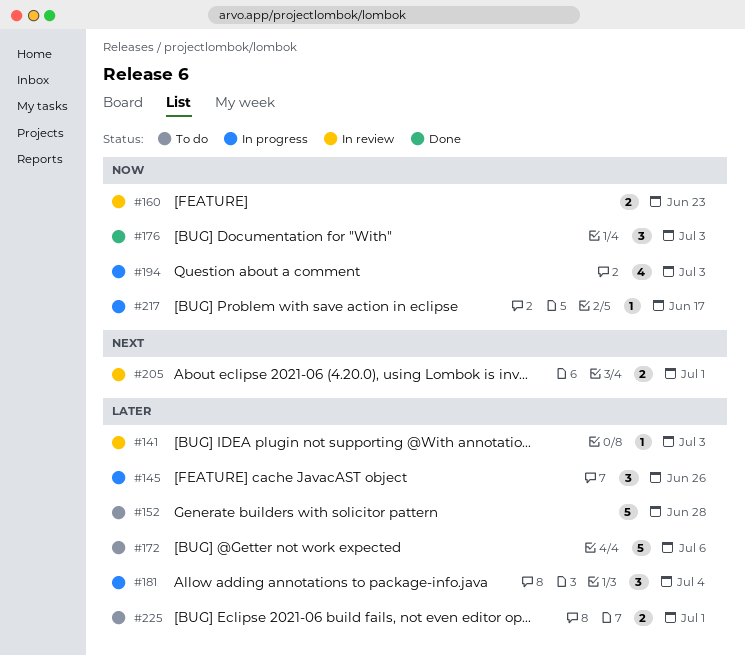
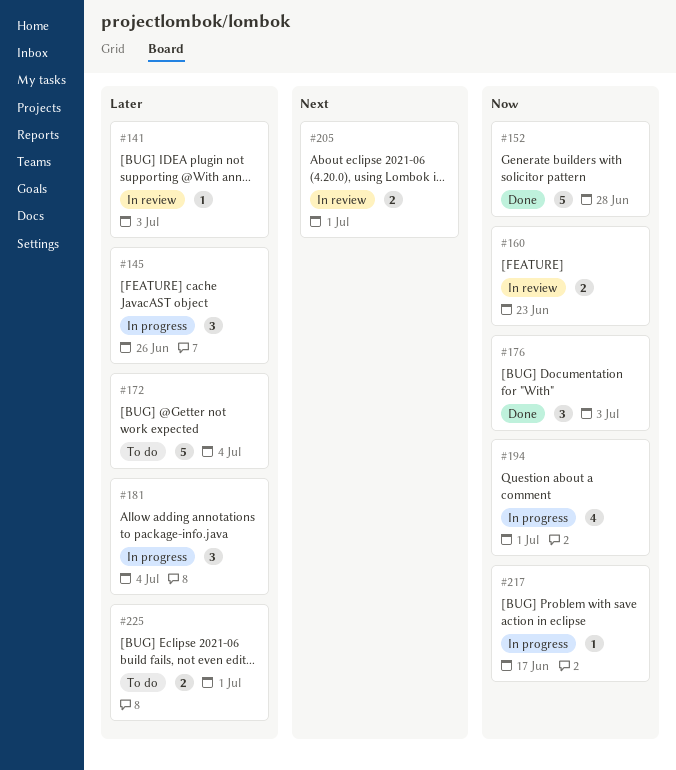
#152, status: To do -> Done
#152, priority: Later -> Now
#172, due: Jul 6 -> Jul 4
#194, due: Jul 3 -> Jul 1

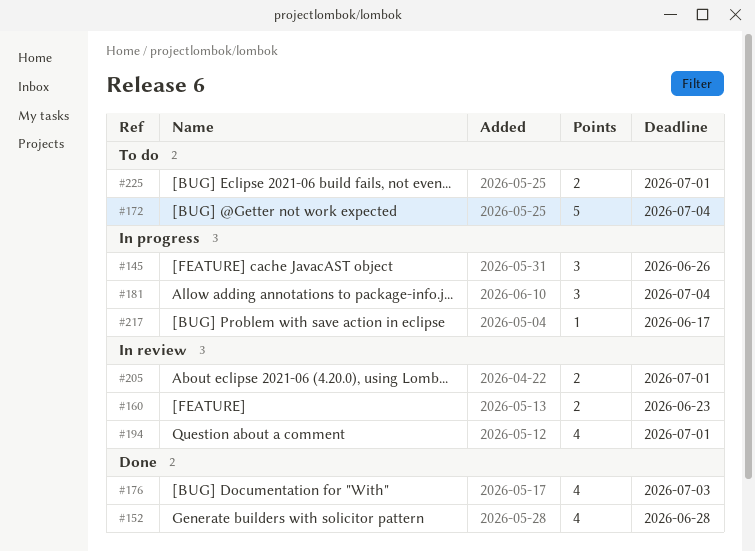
#141: present -> none
#152, estimate: 5 -> 4
#176, estimate: 3 -> 4
#194, status: In progress -> In review

